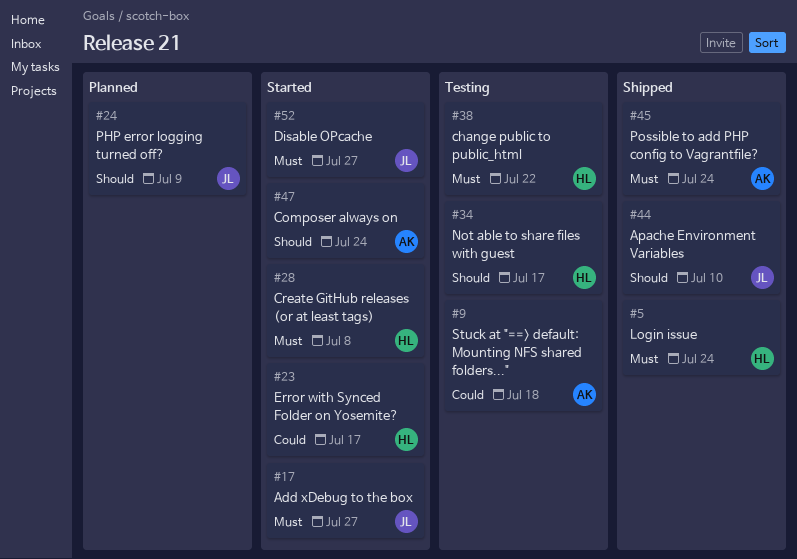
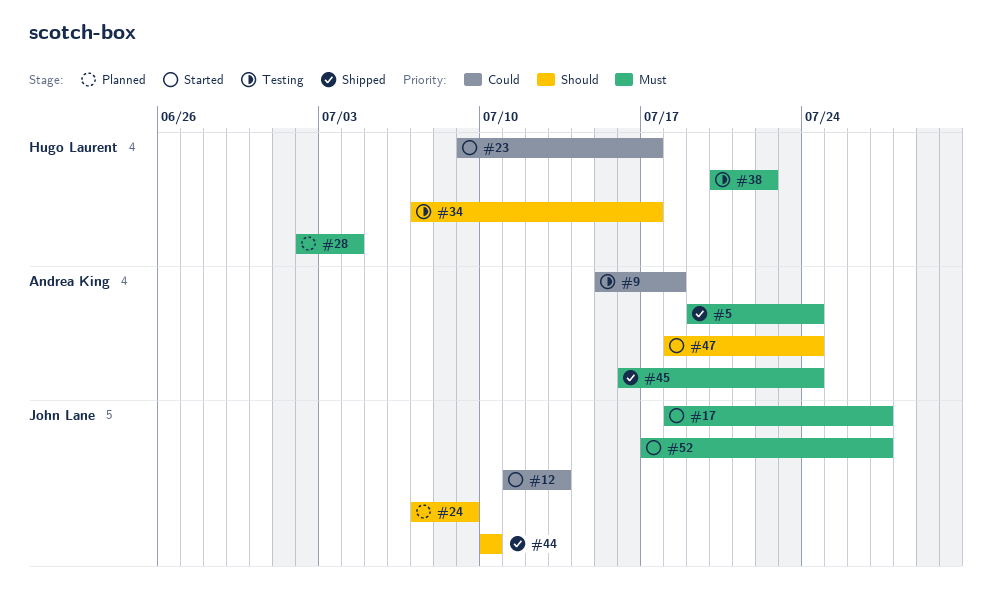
#5, owner: Hugo Laurent -> Andrea King
#12: none -> present
#28, status: Started -> Planned
#28, due: Jul 8 -> Jul 4

